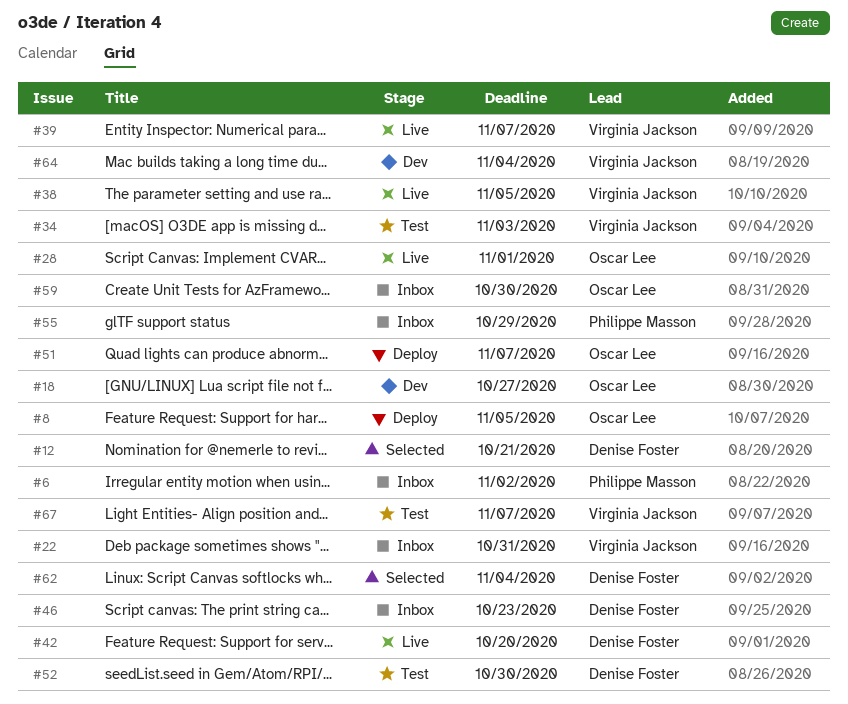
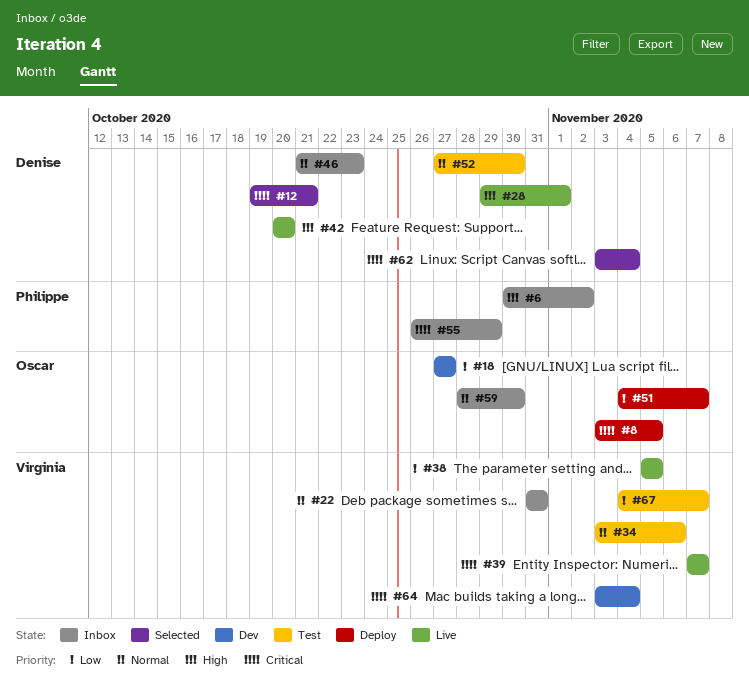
#28, owner: Oscar Lee -> Denise Foster
#34, due: Nov 3 -> Nov 6

